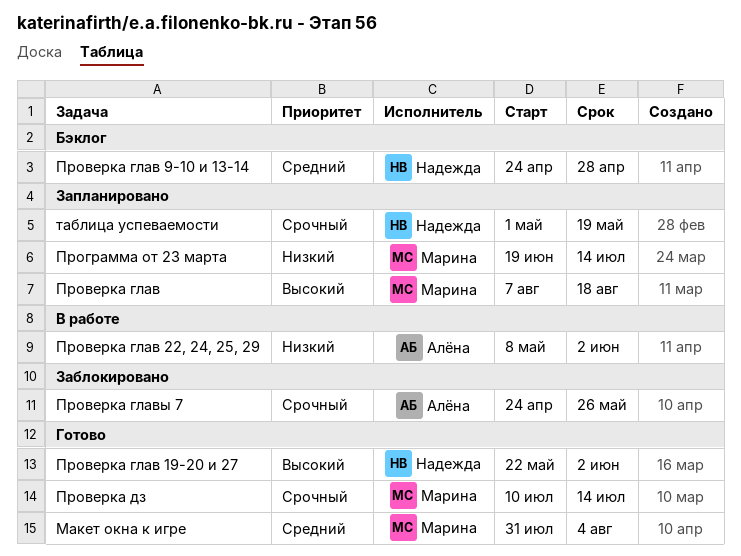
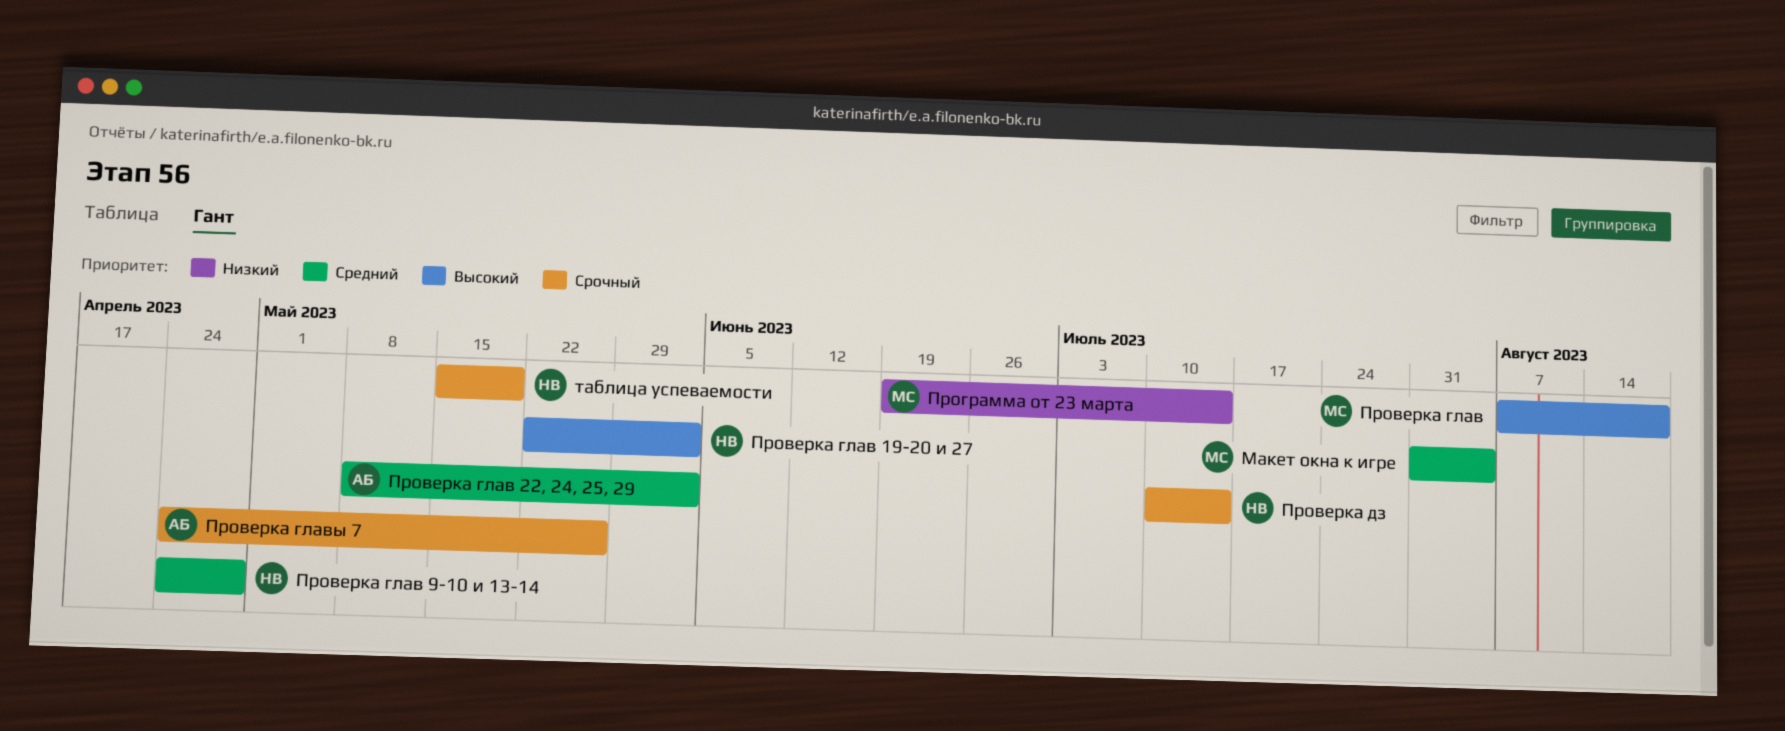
Проверка глав 22, 24, 25, 29, priority: Низкий -> Средний
Проверка дз, owner: Марина -> Надежда
таблица успеваемости, start: May 1 -> May 15

